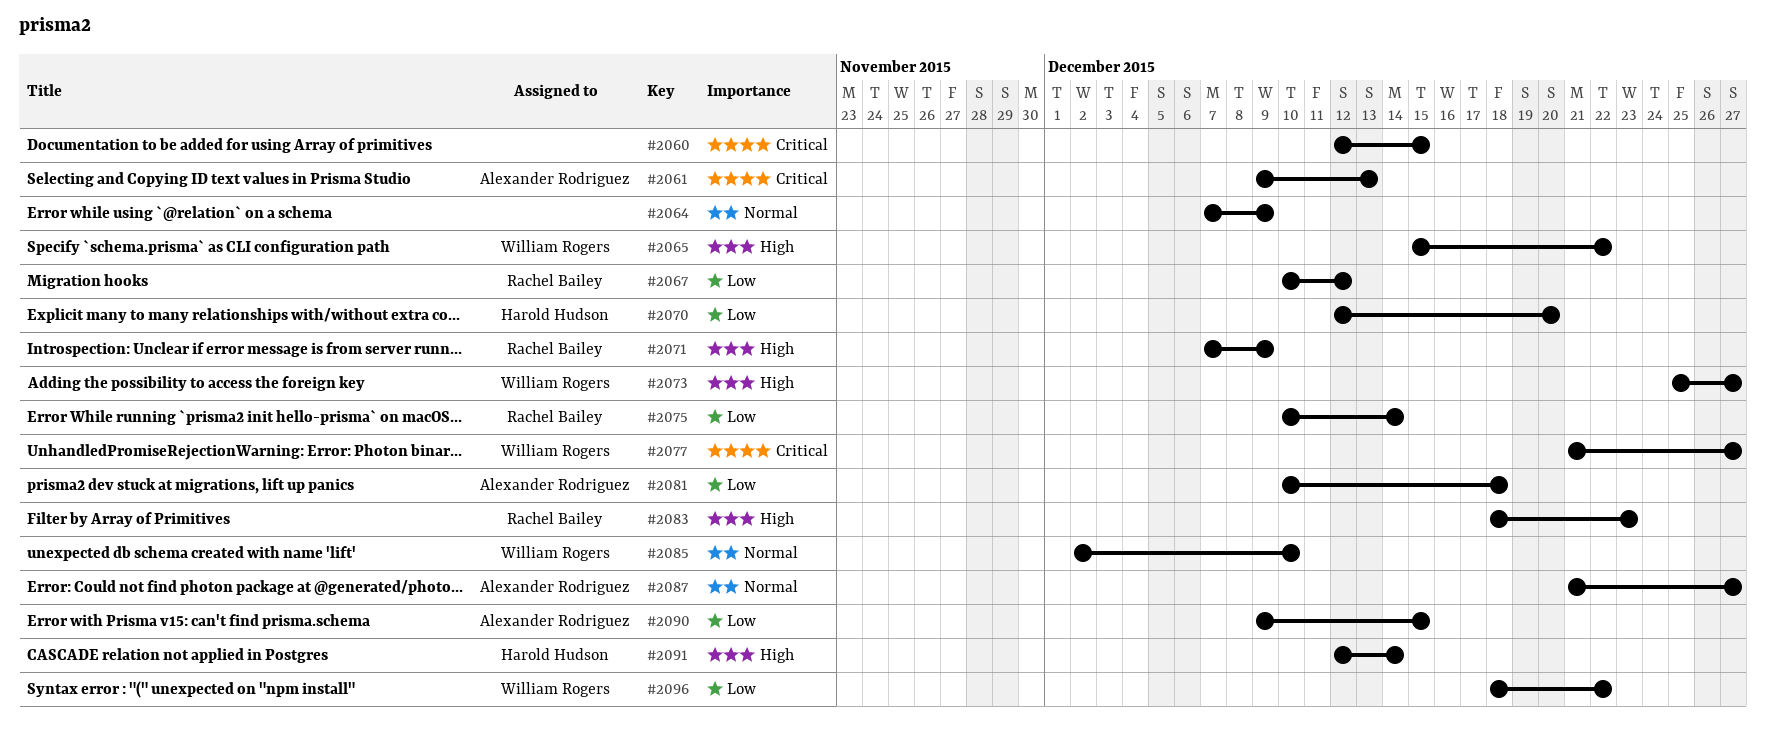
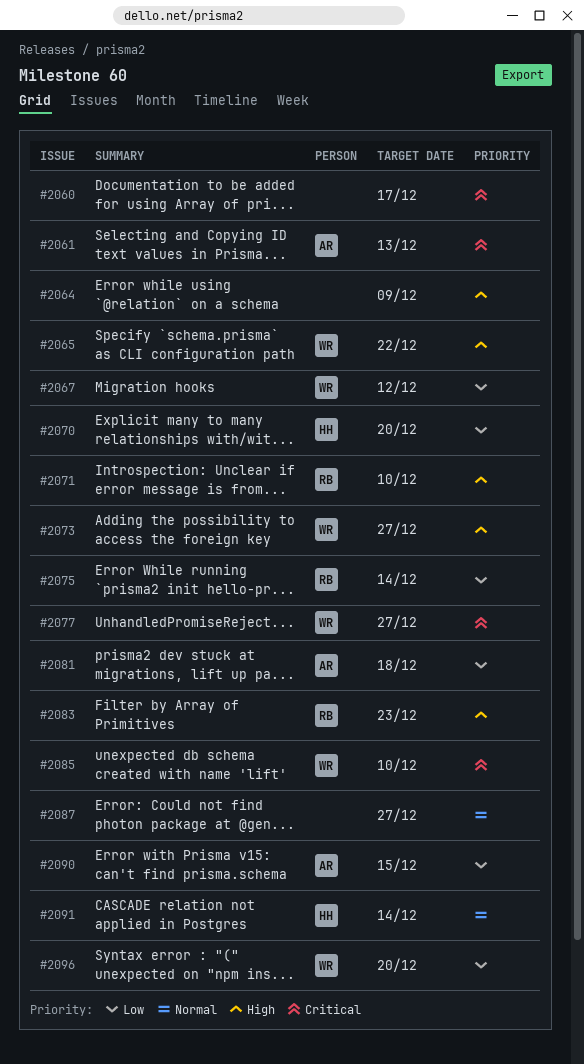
#2060, due: Dec 15 -> Dec 17
#2064, priority: Normal -> High
#2067, owner: Rachel Bailey -> William Rogers
#2071, due: Dec 9 -> Dec 10
#2085, priority: Normal -> Critical
#2087, owner: Alexander Rodriguez -> none
#2091, priority: High -> Normal
#2096, due: Dec 22 -> Dec 20

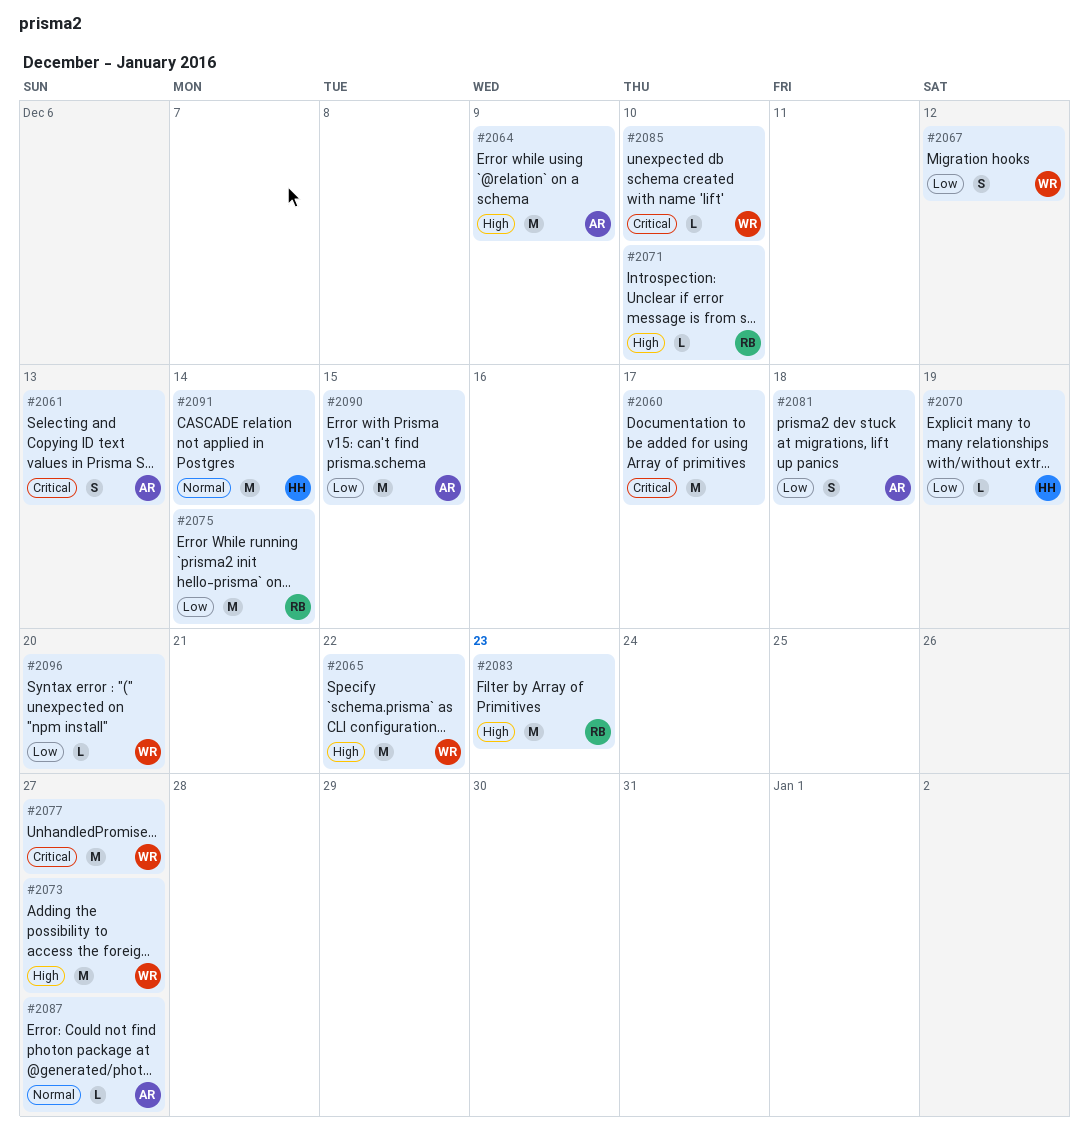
#2064, owner: none -> AR
#2070, due: Dec 20 -> Dec 19
#2087, owner: none -> AR

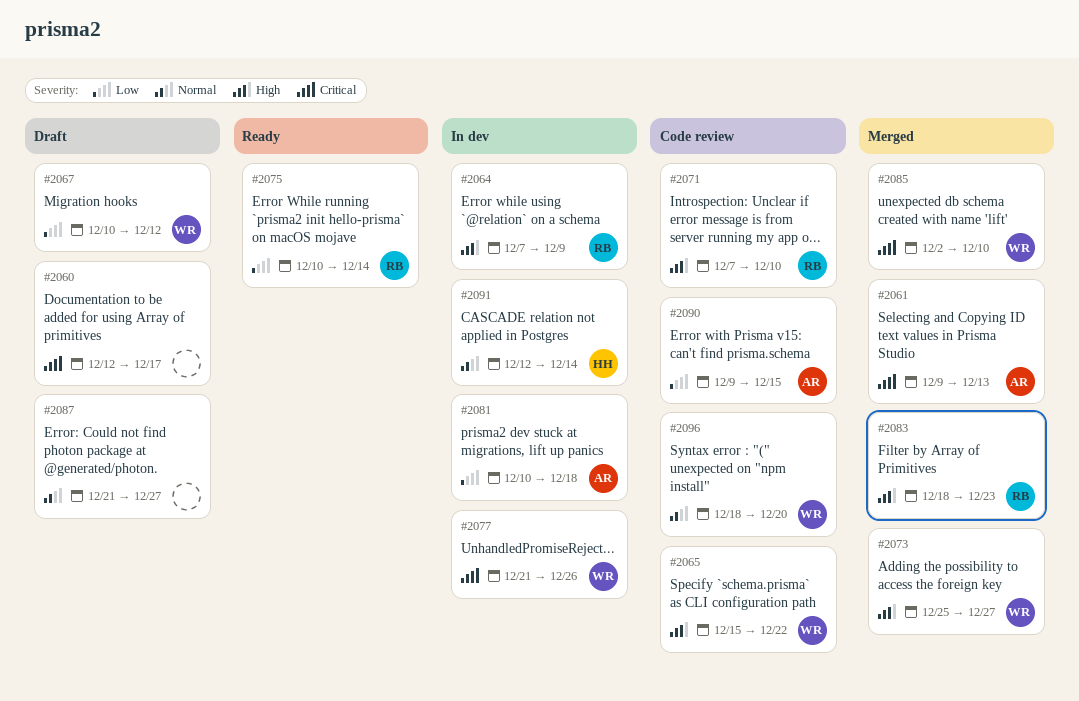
#2064, owner: AR -> RB
#2070: present -> none
#2077, due: Dec 27 -> Dec 26
#2087, owner: AR -> none
#2096, priority: Low -> Normal

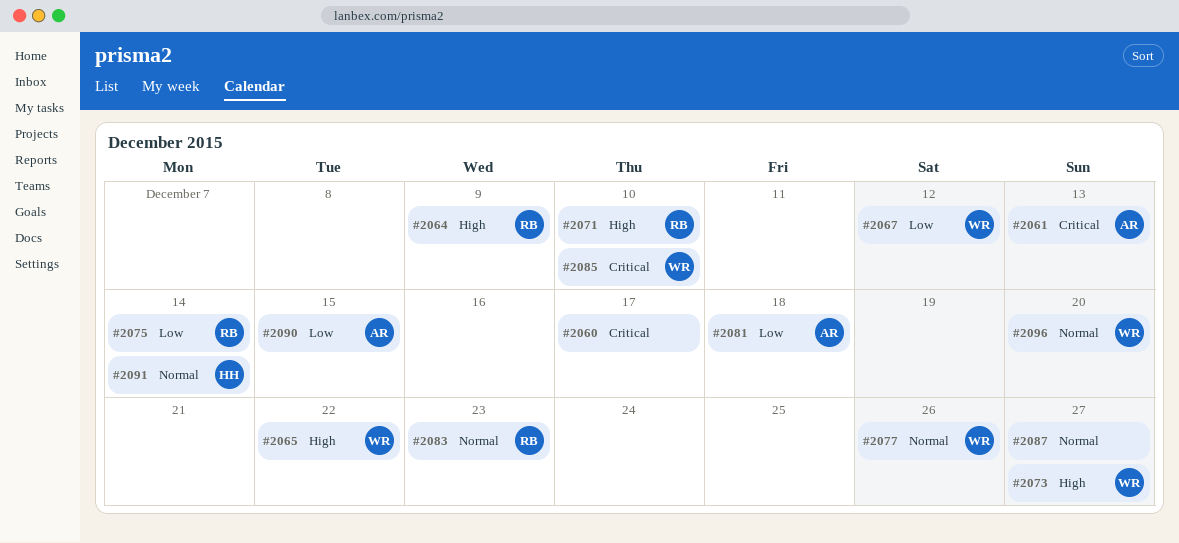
#2077, priority: Critical -> Normal
#2083, priority: High -> Normal

